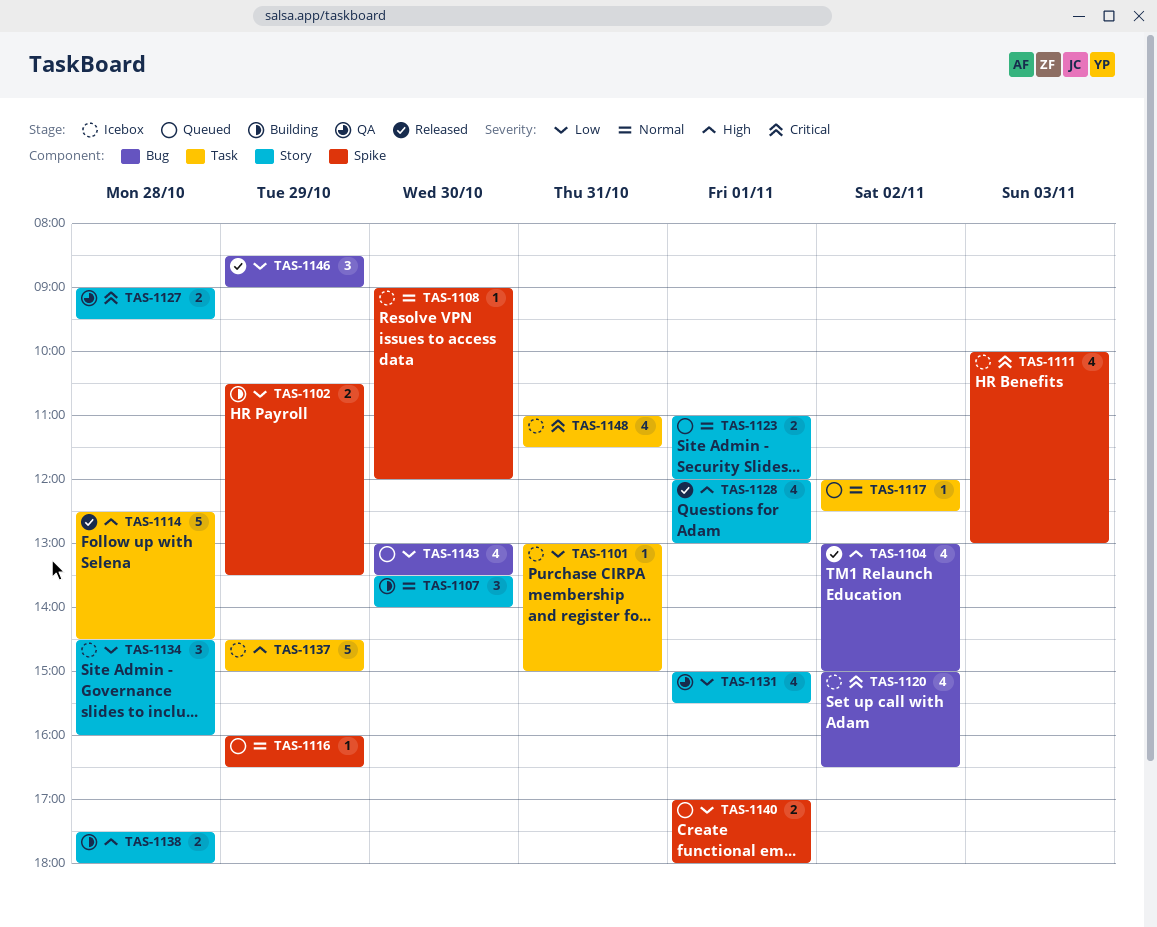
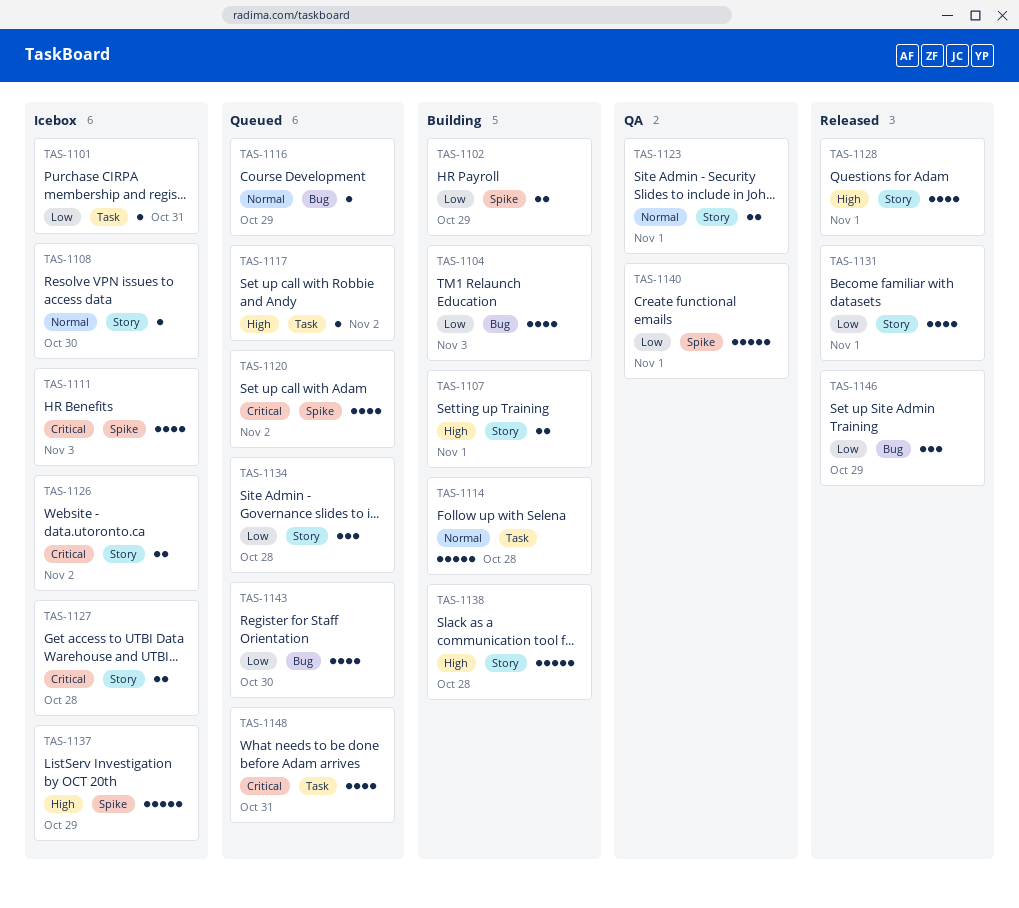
TAS-1104, status: Released -> Building
TAS-1104, priority: High -> Low
TAS-1104, day: Nov 2 -> Nov 3
TAS-1107, priority: Normal -> High
TAS-1107, estimate: 3 -> 2
TAS-1107, day: Oct 30 -> Nov 1
TAS-1108, label: Spike -> Story
TAS-1114, status: Released -> Building
TAS-1114, priority: High -> Normal
TAS-1116, label: Spike -> Bug
TAS-1117, priority: Normal -> High
TAS-1120, status: Icebox -> Queued
TAS-1120, label: Bug -> Spike
TAS-1123, status: Queued -> QA
TAS-1126: none -> present
TAS-1127, status: QA -> Icebox
TAS-1131, status: QA -> Released
TAS-1134, status: Icebox -> Queued
TAS-1137, label: Task -> Spike
TAS-1138, estimate: 2 -> 5
TAS-1140, status: Queued -> QA
TAS-1140, estimate: 2 -> 5
TAS-1148, status: Icebox -> Queued

